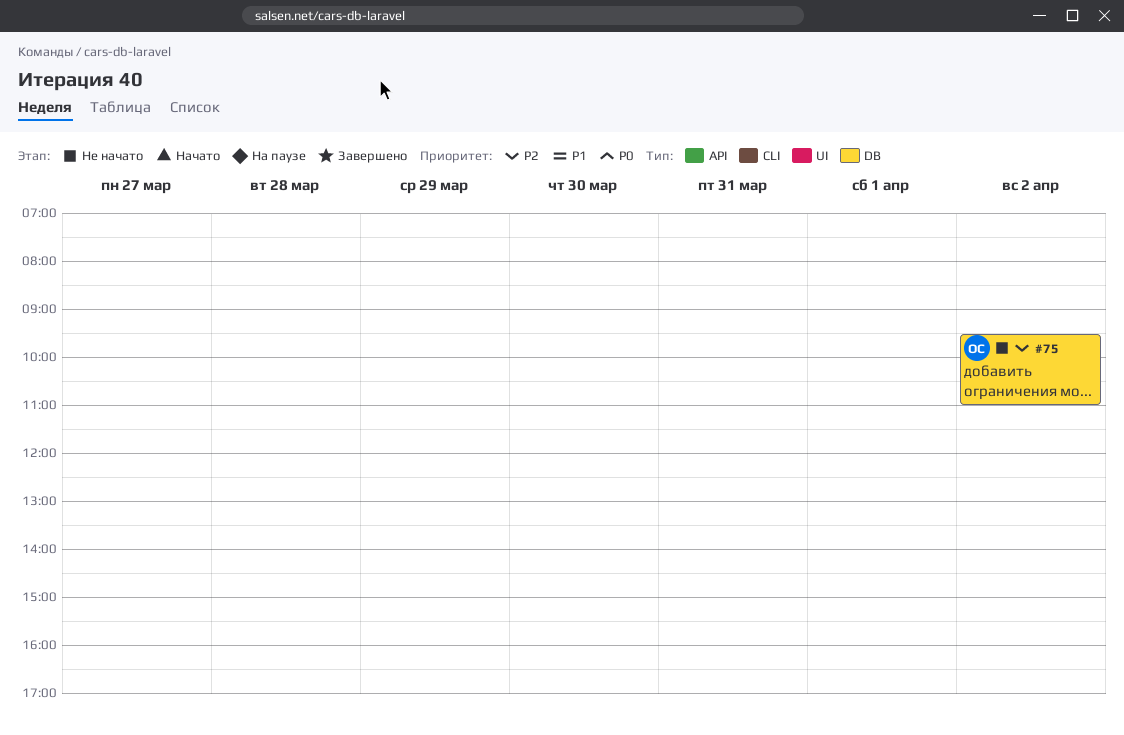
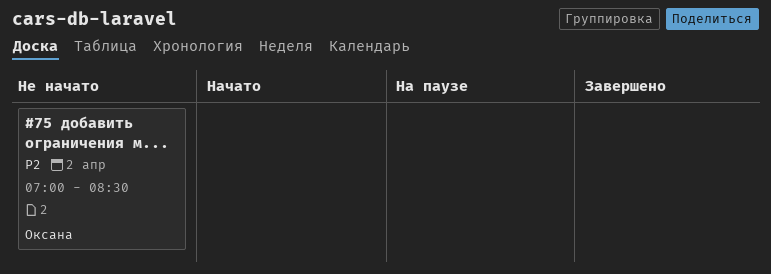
#75, begins: 09:30 -> 07:00
#75, ends: 11:00 -> 08:30

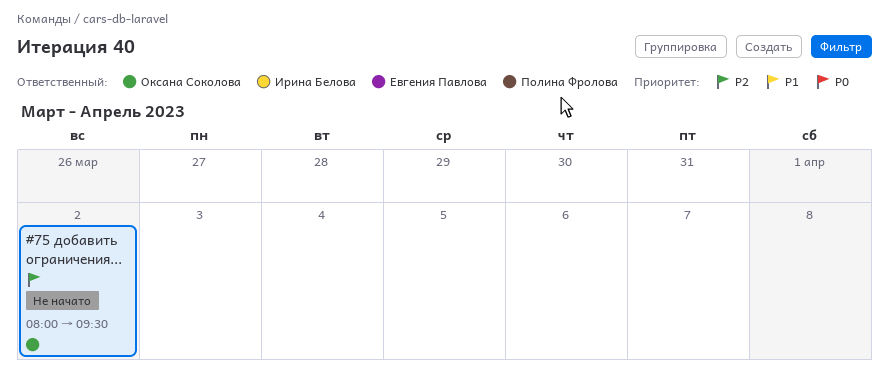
#75, begins: 07:00 -> 08:00
#75, ends: 08:30 -> 09:30

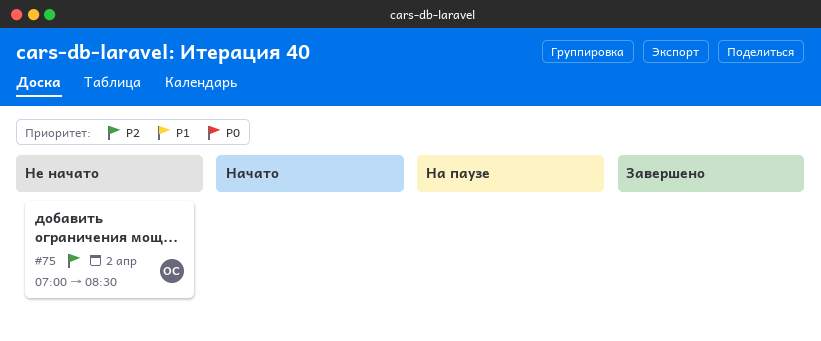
#75, begins: 08:00 -> 07:00
#75, ends: 09:30 -> 08:30

